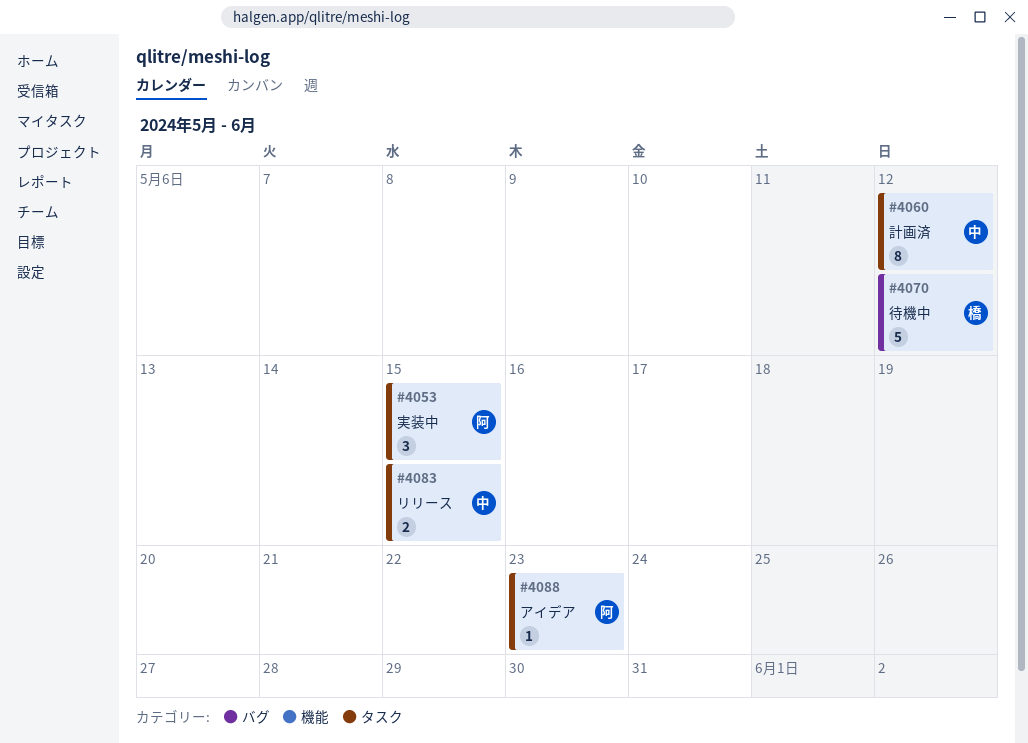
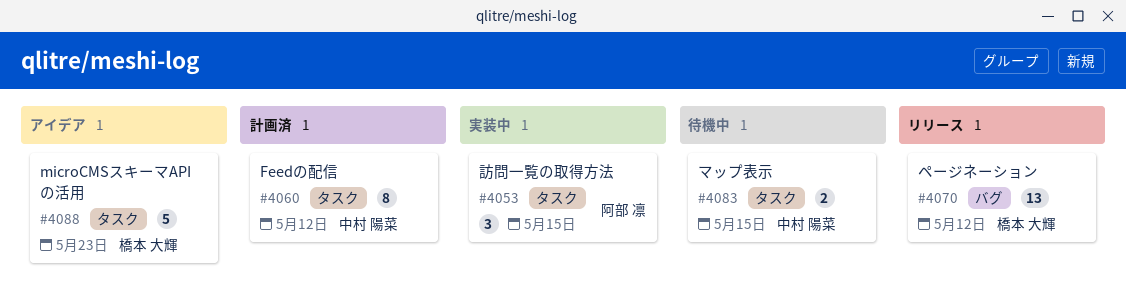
#4070, status: 待機中 -> リリース
#4070, estimate: 5 -> 13
#4083, status: リリース -> 待機中
#4088, owner: 阿部 凛 -> 橋本 大輝
#4088, estimate: 1 -> 5

